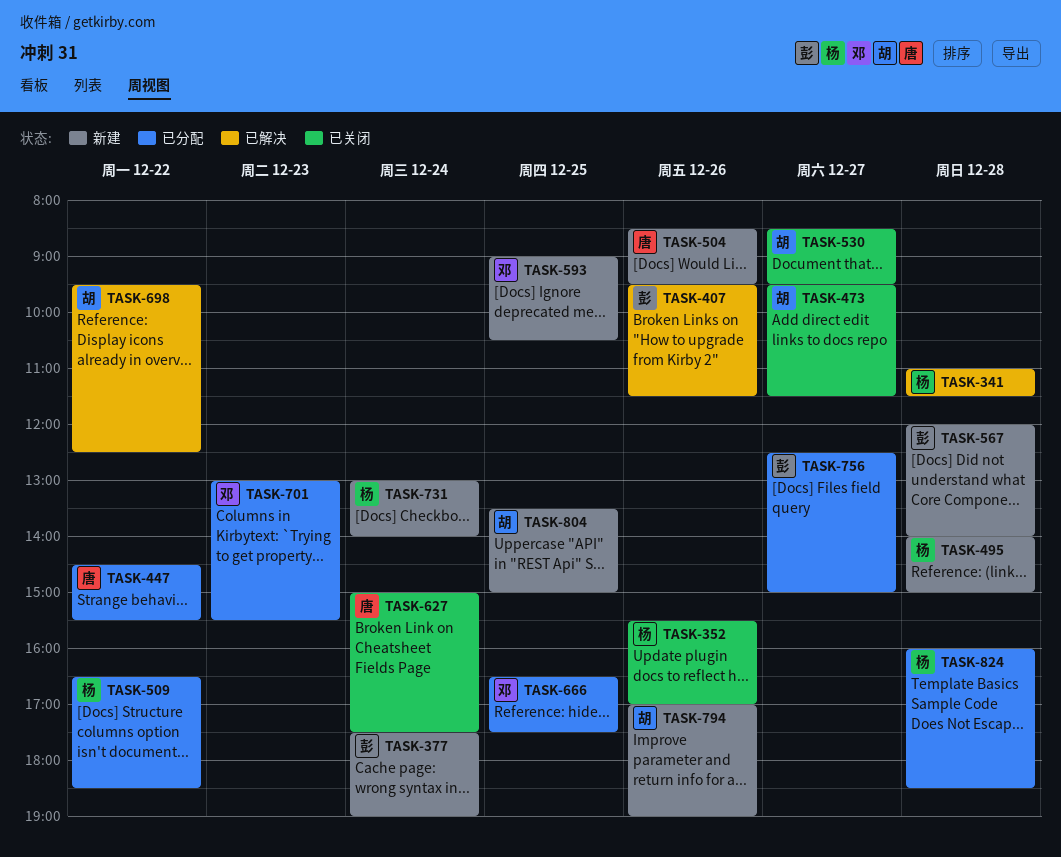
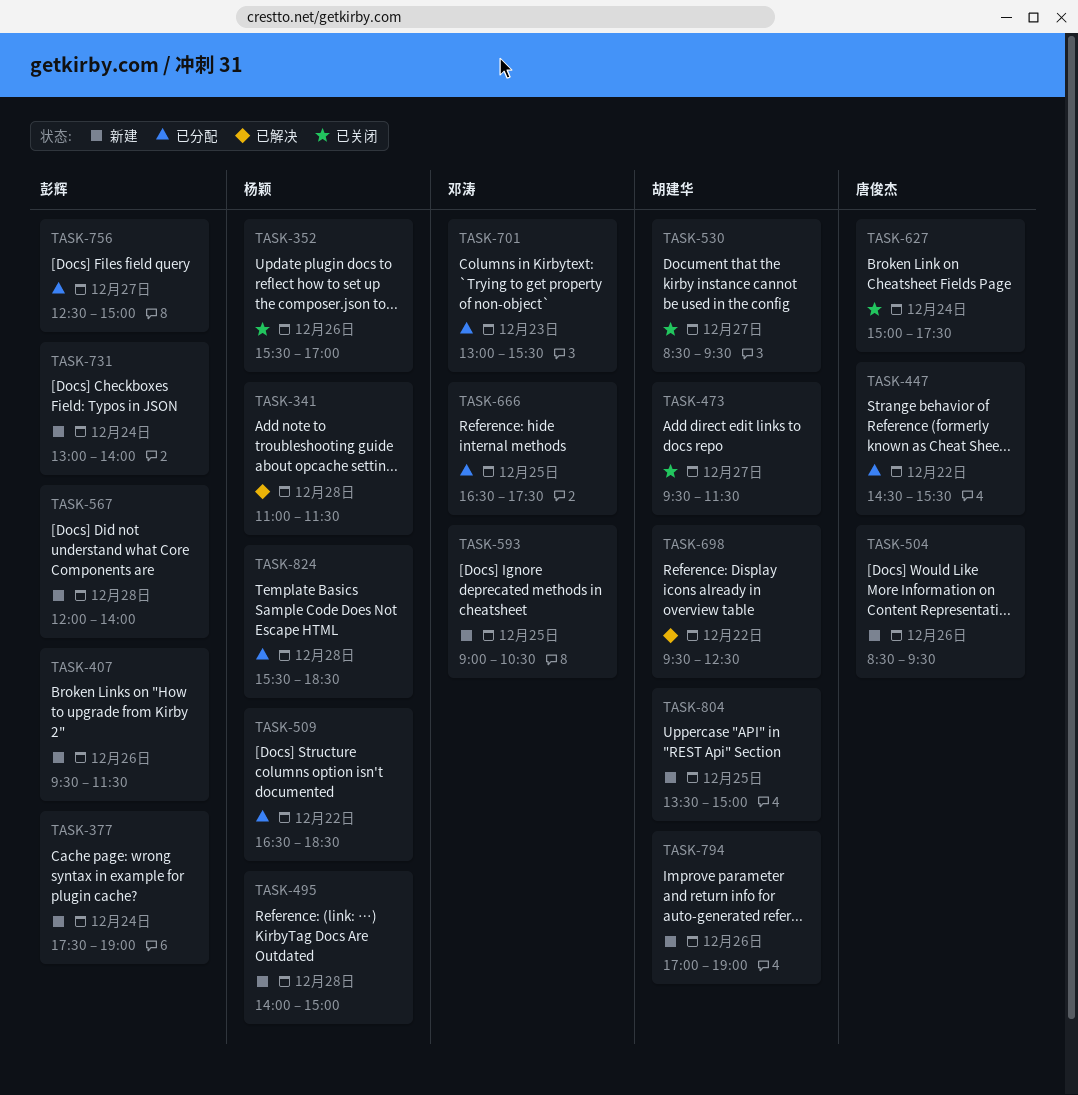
TASK-407, status: 已解决 -> 新建
TASK-731, owner: 杨颖 -> 彭辉
TASK-824, begins: 16:00 -> 15:30

